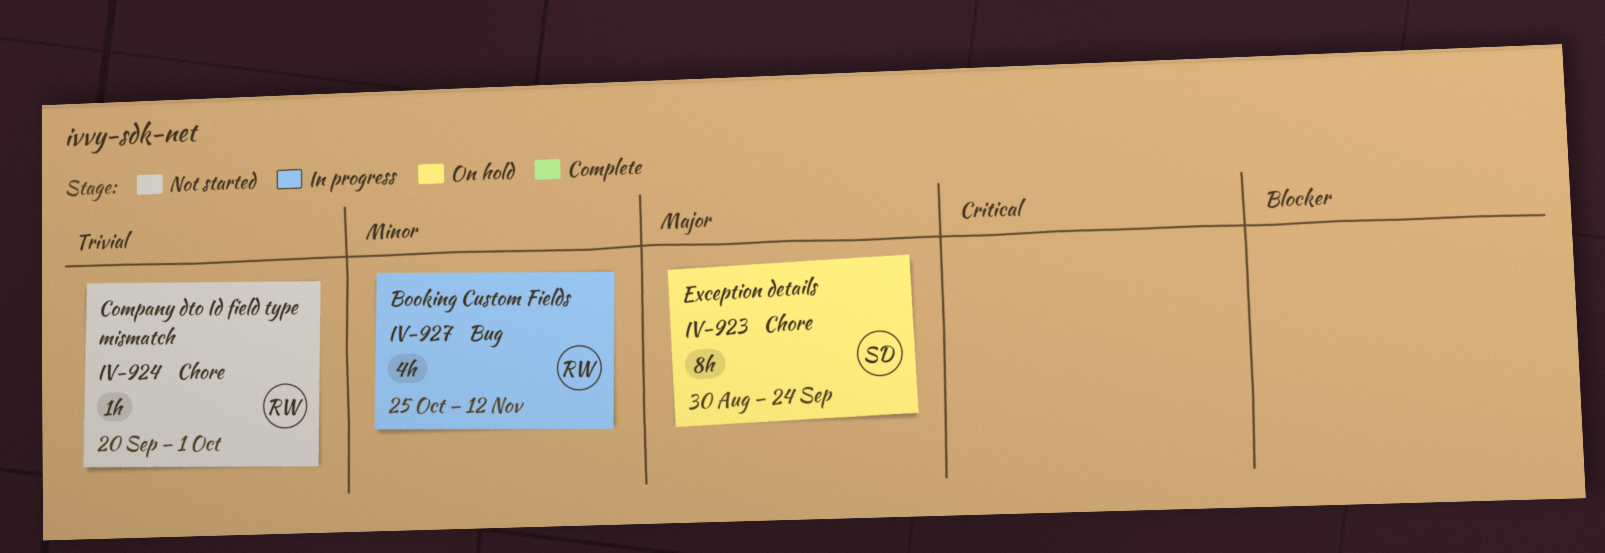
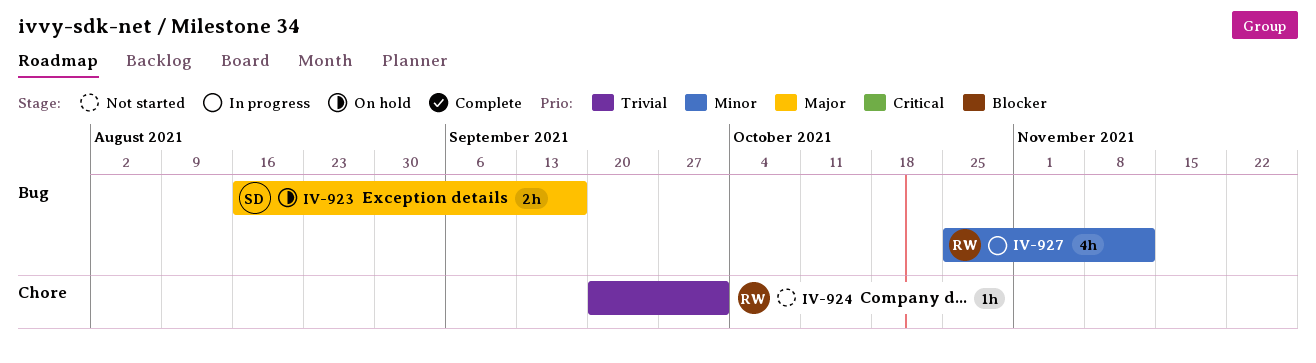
IV-923, label: Chore -> Bug
IV-923, estimate: 8h -> 2h
IV-923, start: Aug 30 -> Aug 16
IV-923, due: Sep 24 -> Sep 17

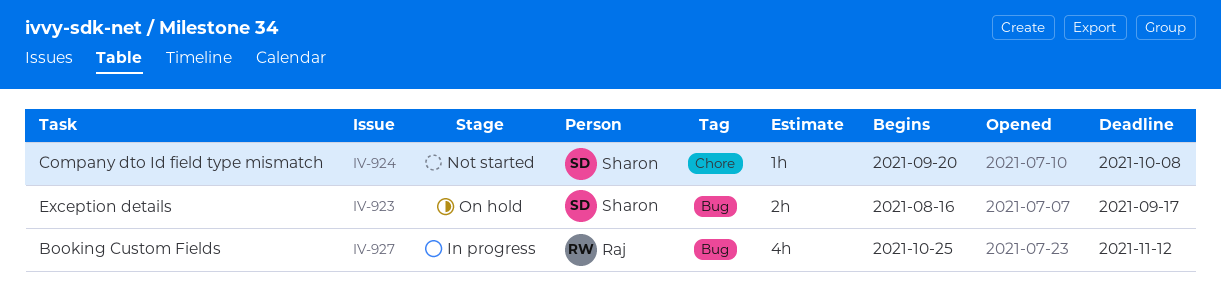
IV-924, owner: Raj -> Sharon
IV-924, due: Oct 1 -> Oct 8

